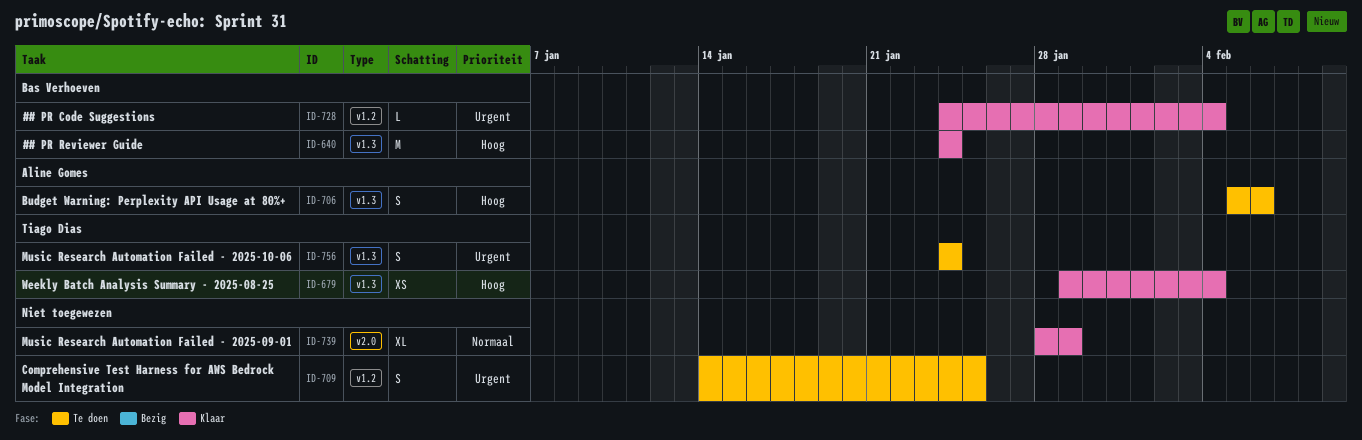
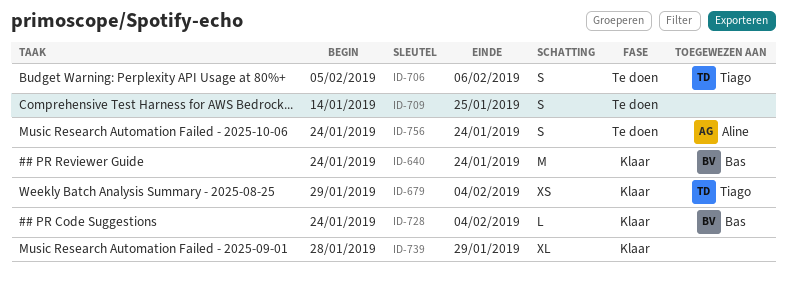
ID-706, owner: Aline Gomes -> Tiago Dias
ID-756, owner: Tiago Dias -> Aline Gomes

